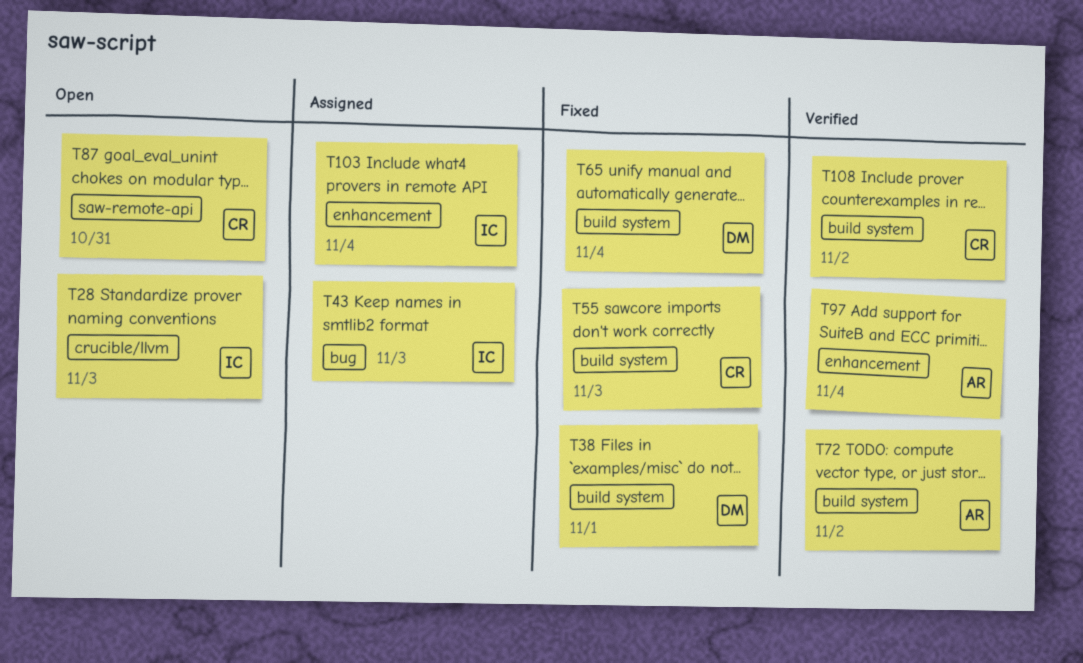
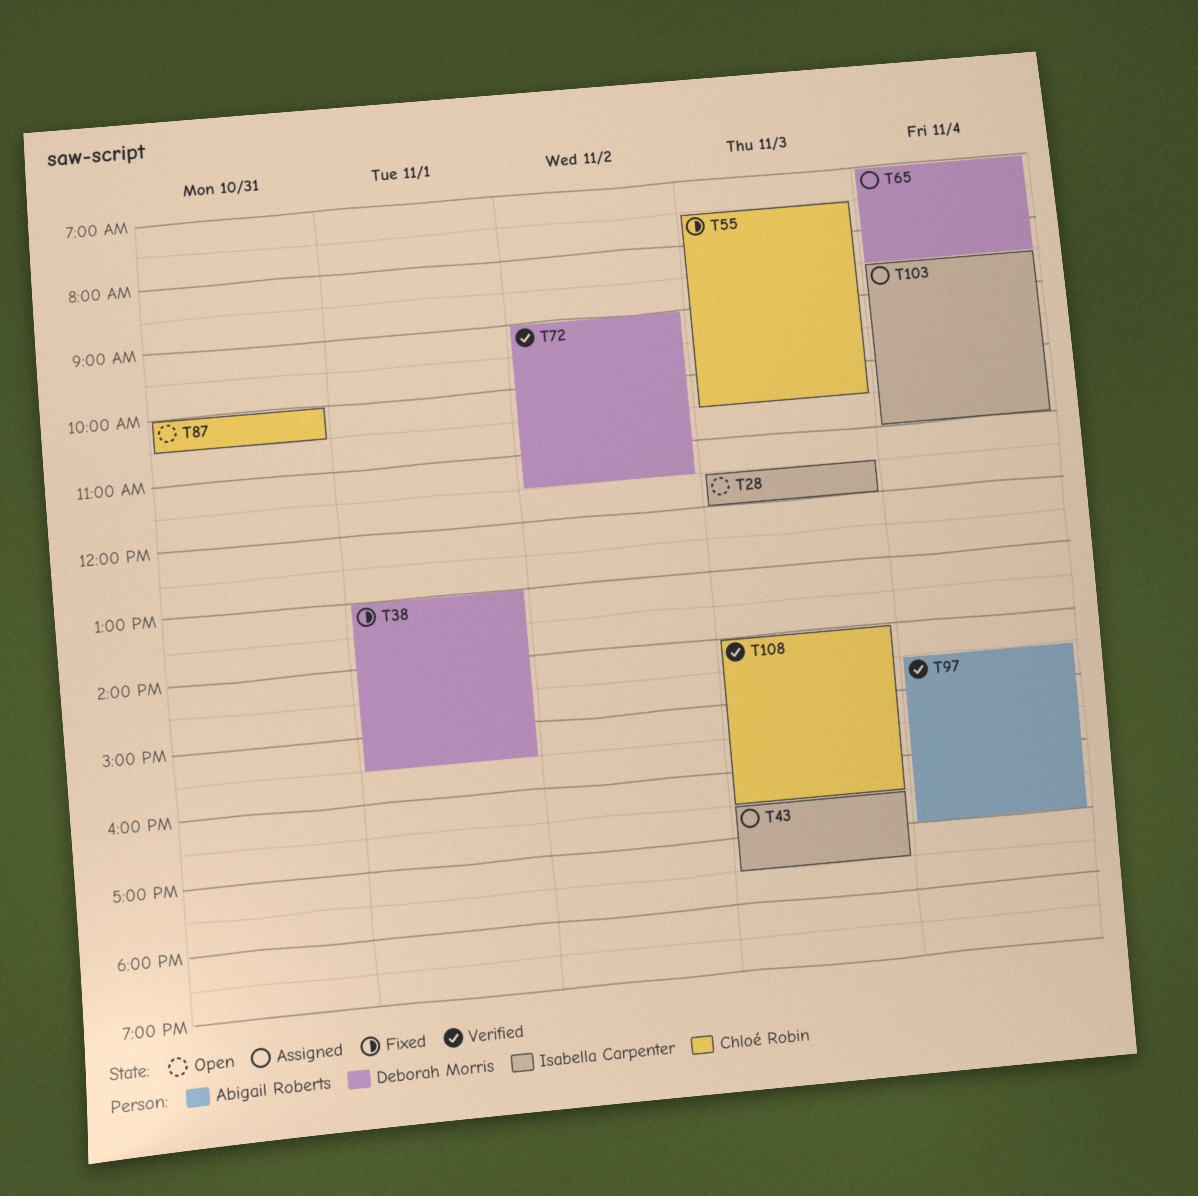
T65, status: Fixed -> Assigned
T72, owner: Abigail Roberts -> Deborah Morris
T108, day: Nov 2 -> Nov 3

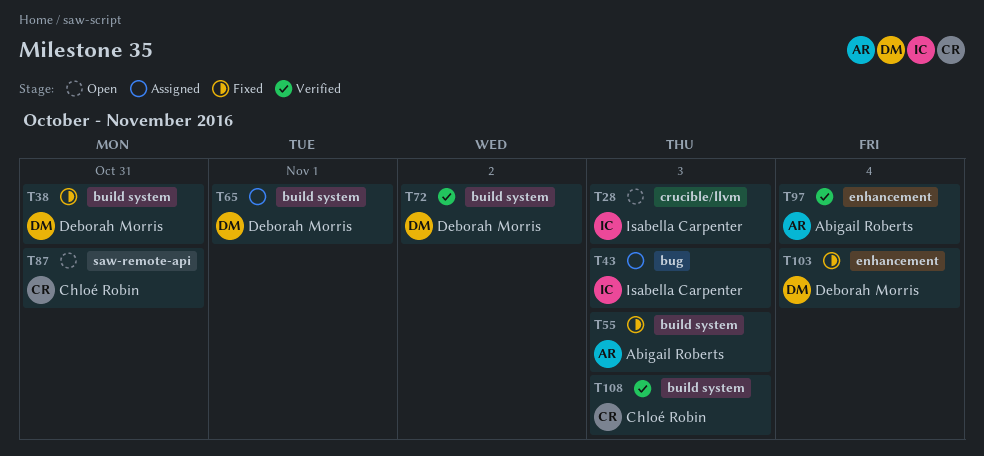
T38, day: Nov 1 -> Oct 31
T55, owner: Chloé Robin -> Abigail Roberts
T65, day: Nov 4 -> Nov 1
T103, status: Assigned -> Fixed
T103, owner: Isabella Carpenter -> Deborah Morris

